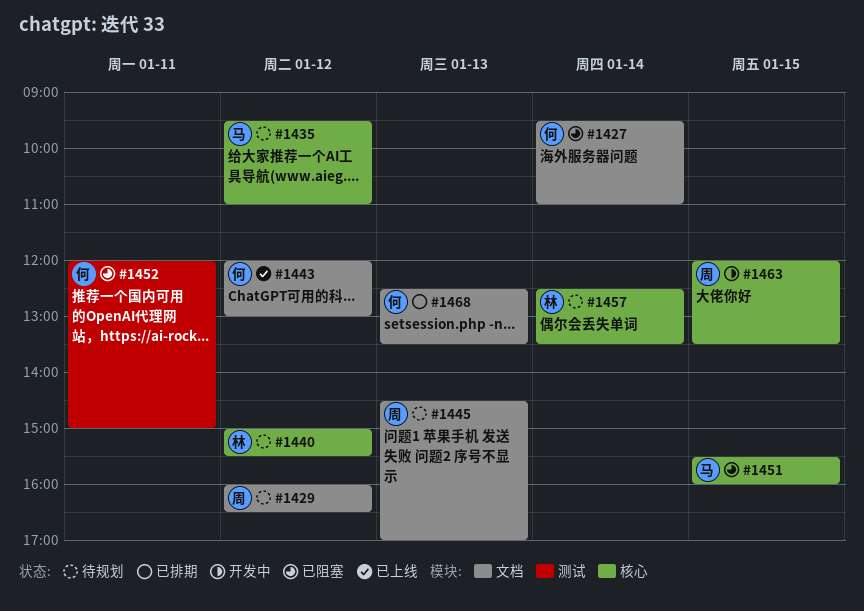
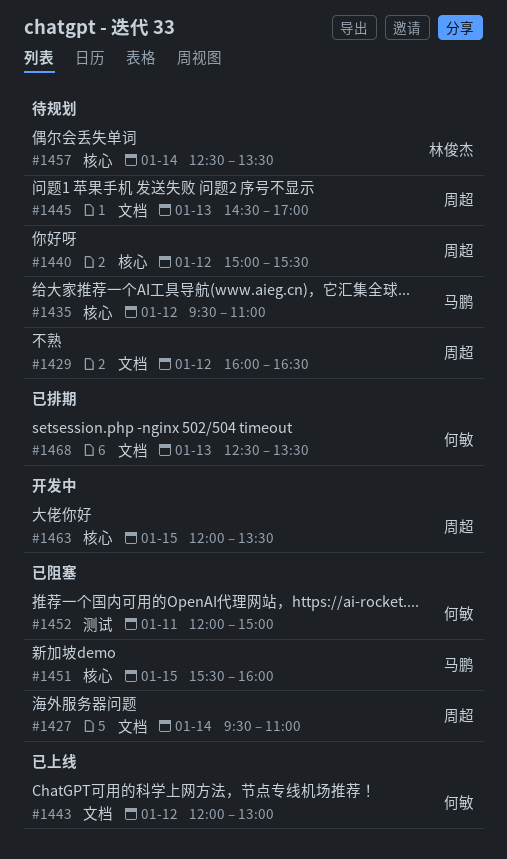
#1427, owner: 何敏 -> 周超
#1440, owner: 林俊杰 -> 周超

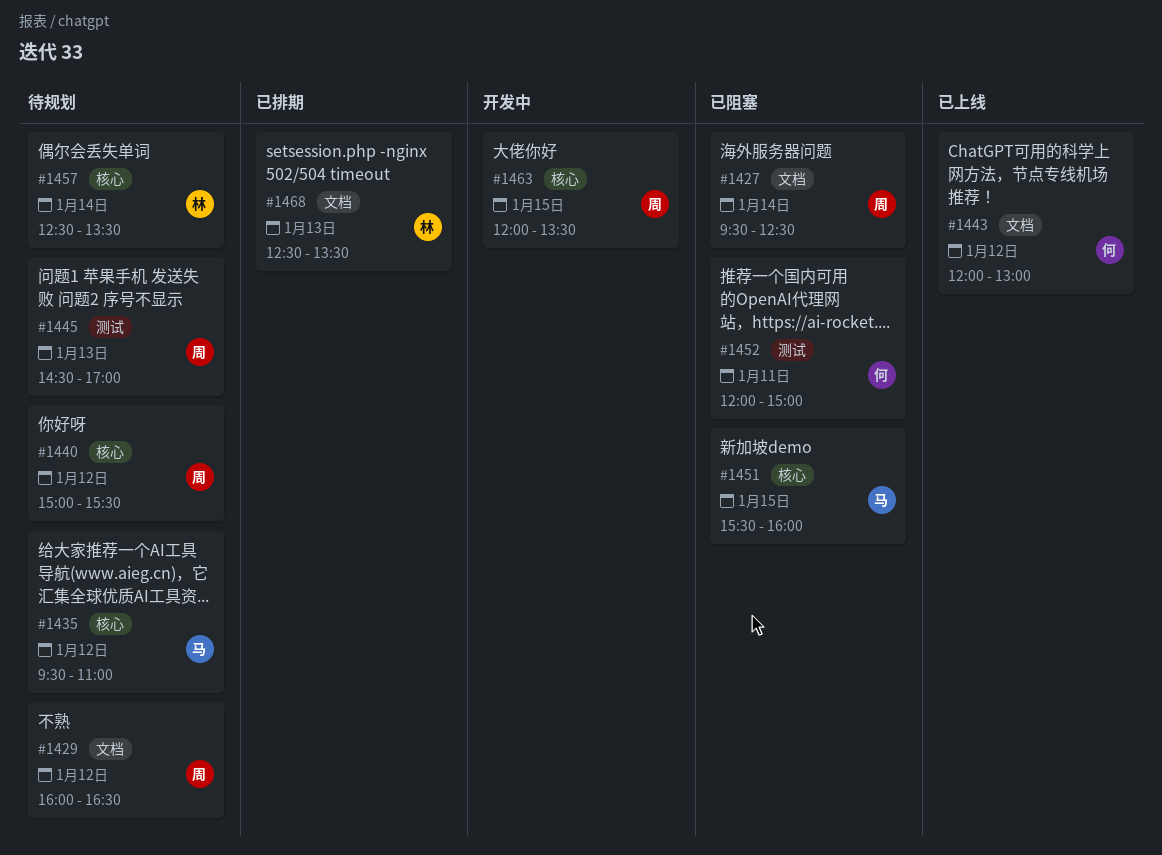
#1427, ends: 11:00 -> 12:30
#1445, label: 文档 -> 测试
#1468, owner: 何敏 -> 林俊杰

